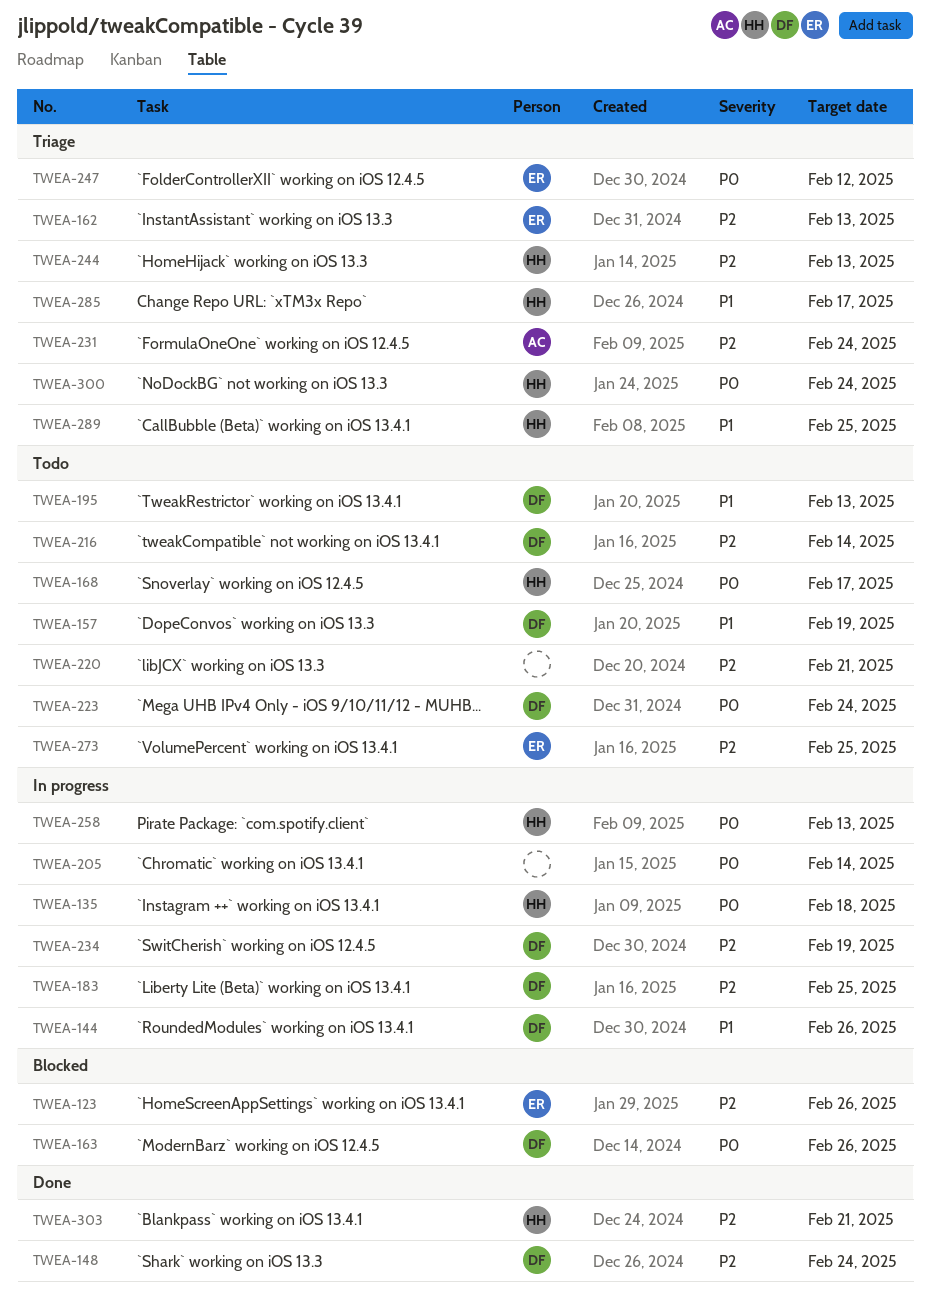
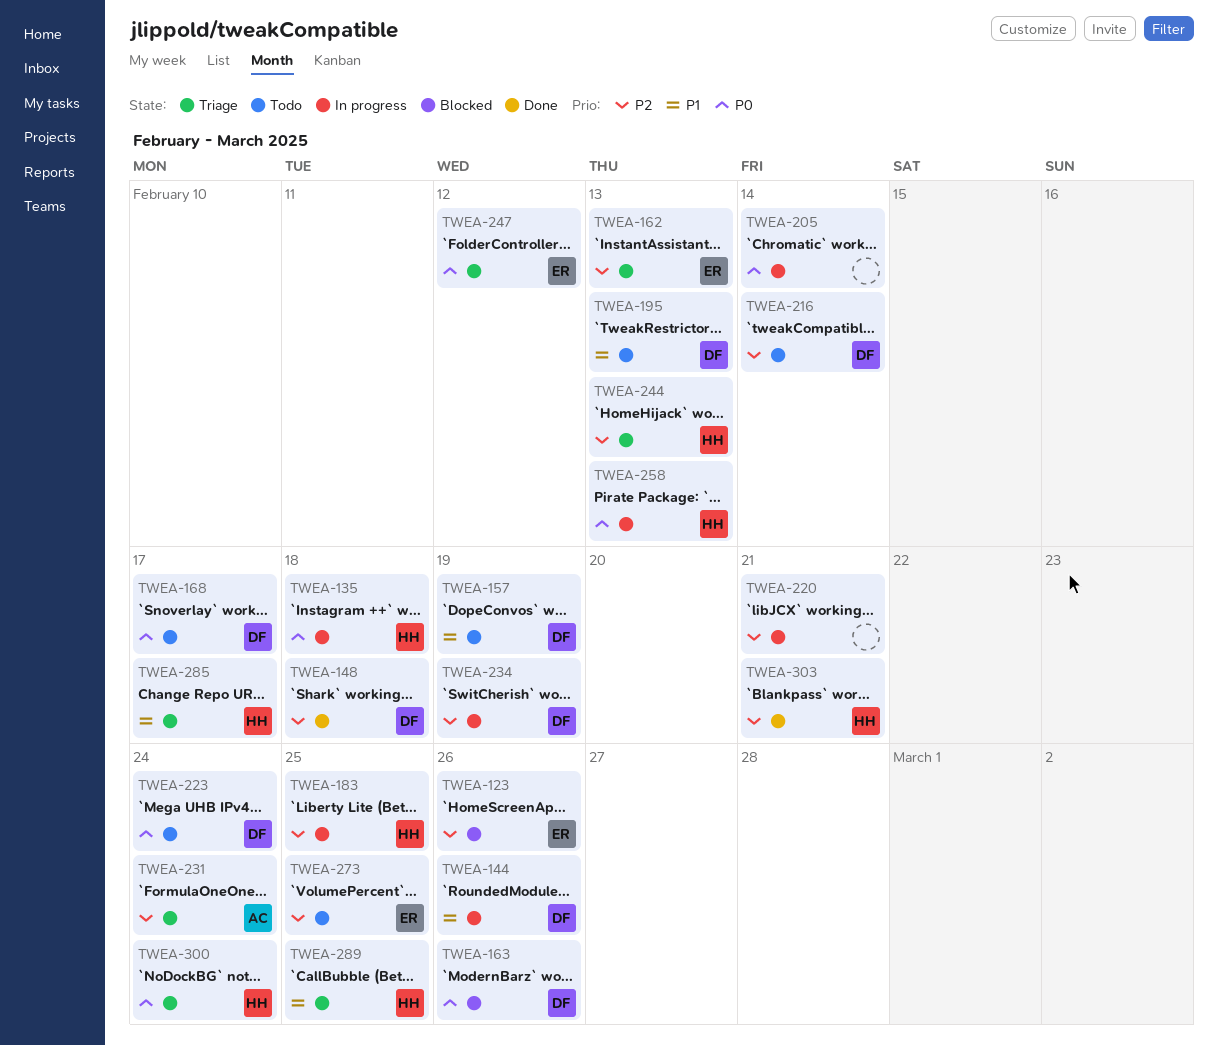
TWEA-148, due: Feb 24 -> Feb 18
TWEA-168, owner: HH -> DF
TWEA-183, owner: DF -> HH
TWEA-220, status: Todo -> In progress

